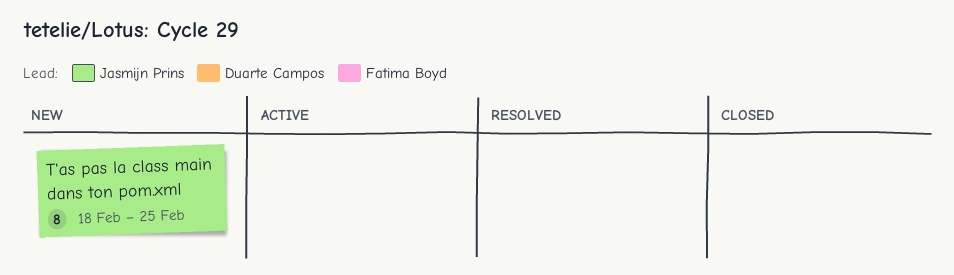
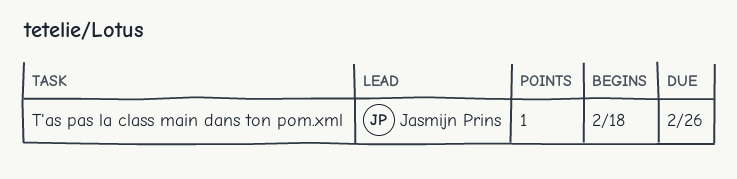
T'as pas la class main dans ton pom.xml, estimate: 8 -> 1
T'as pas la class main dans ton pom.xml, due: Feb 25 -> Feb 26

